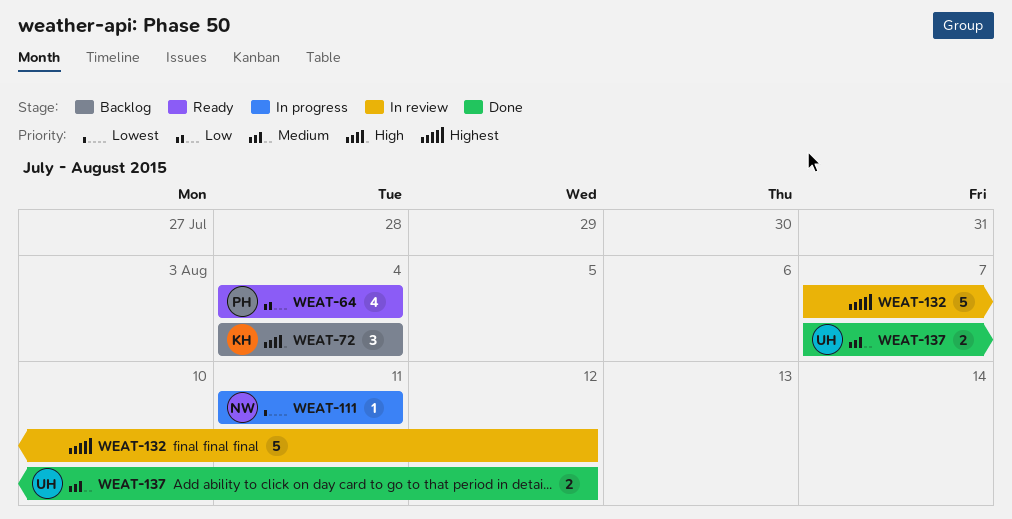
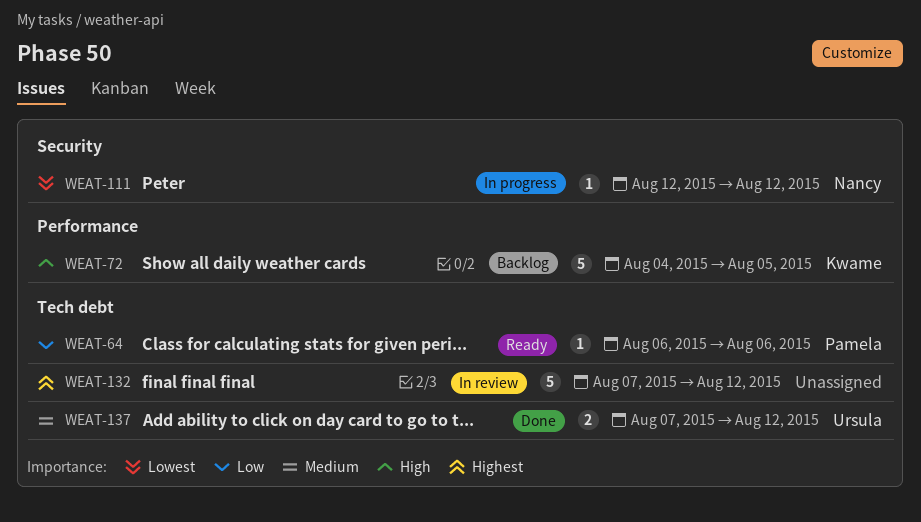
WEAT-64, estimate: 4 -> 1
WEAT-64, start: Aug 4 -> Aug 6
WEAT-64, due: Aug 4 -> Aug 6
WEAT-72, estimate: 3 -> 5
WEAT-72, due: Aug 4 -> Aug 5
WEAT-111, start: Aug 11 -> Aug 12
WEAT-111, due: Aug 11 -> Aug 12

